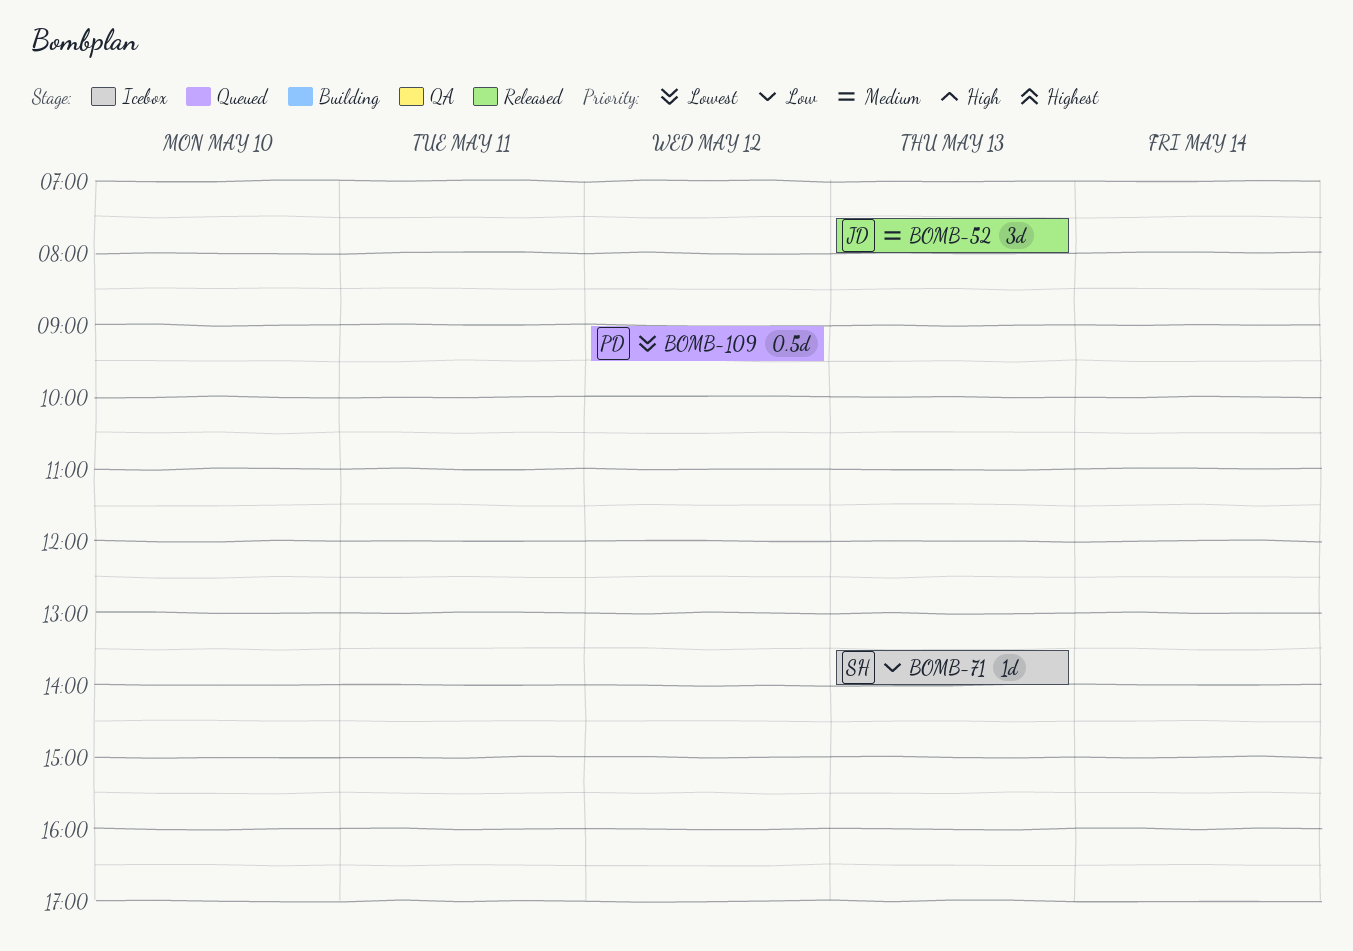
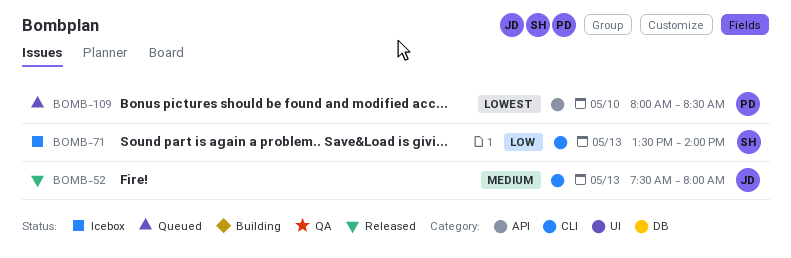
BOMB-109, day: May 12 -> May 10
BOMB-109, begins: 09:00 -> 08:00
BOMB-109, ends: 09:30 -> 08:30

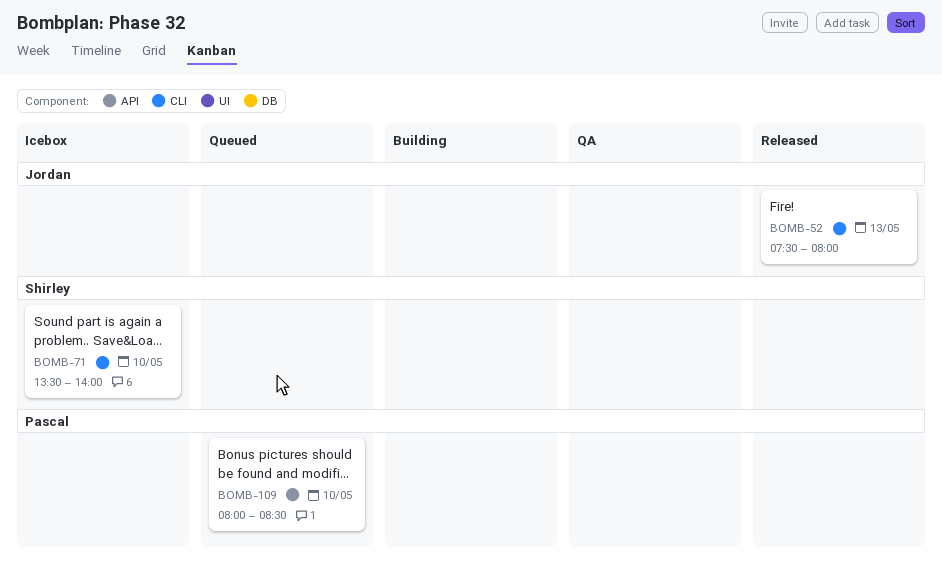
BOMB-71, day: May 13 -> May 10

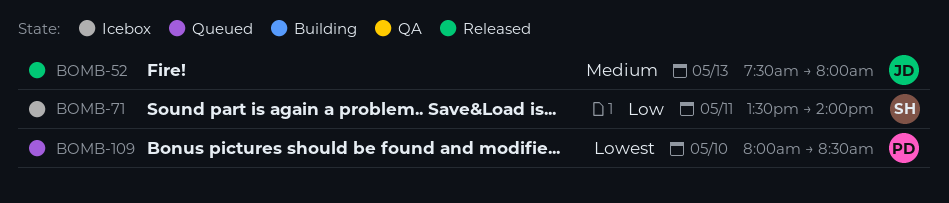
BOMB-71, day: May 10 -> May 11

